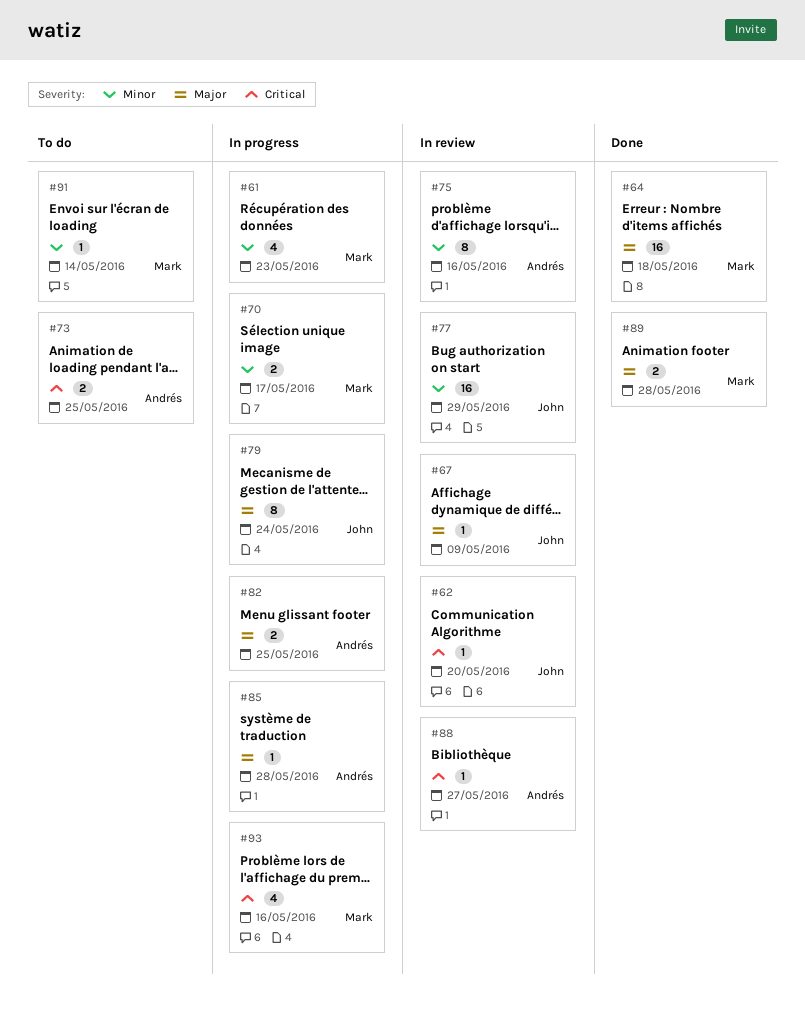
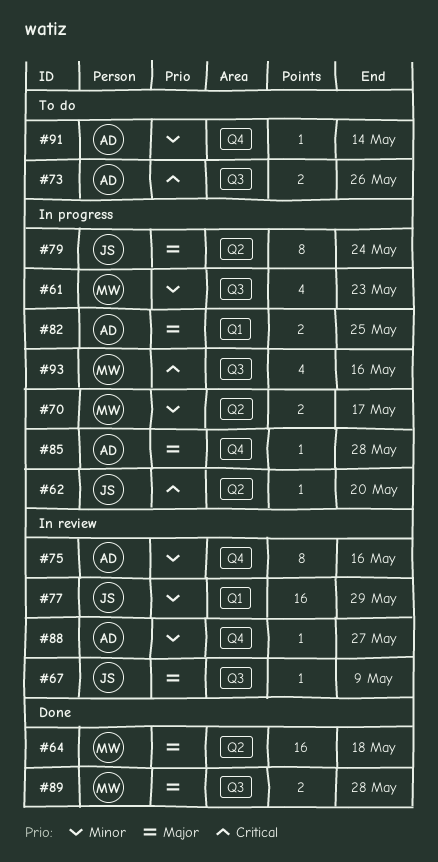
#62, status: In review -> In progress
#73, due: May 25 -> May 26
#88, priority: Critical -> Minor
#91, owner: Mark -> Andrés

